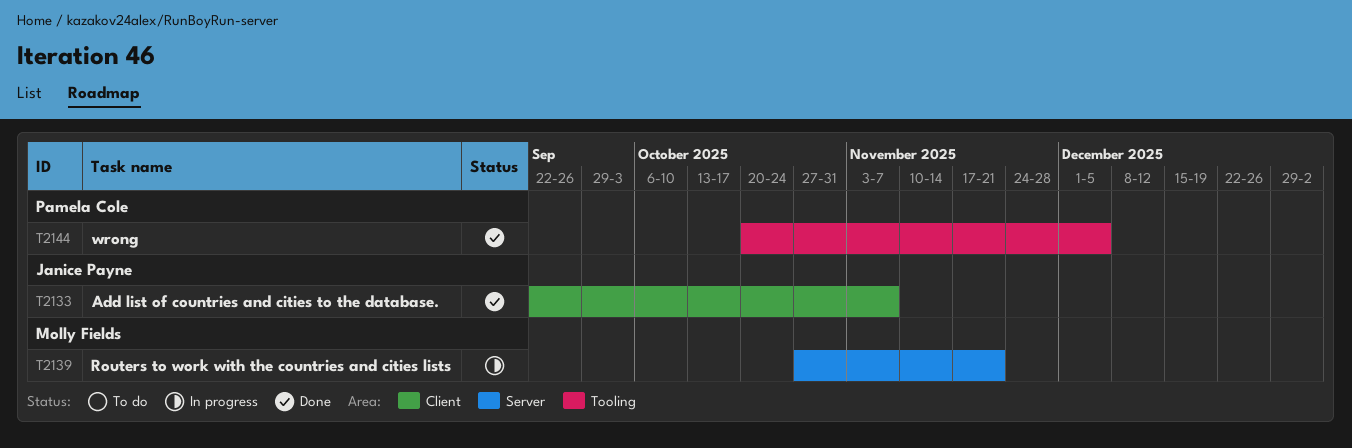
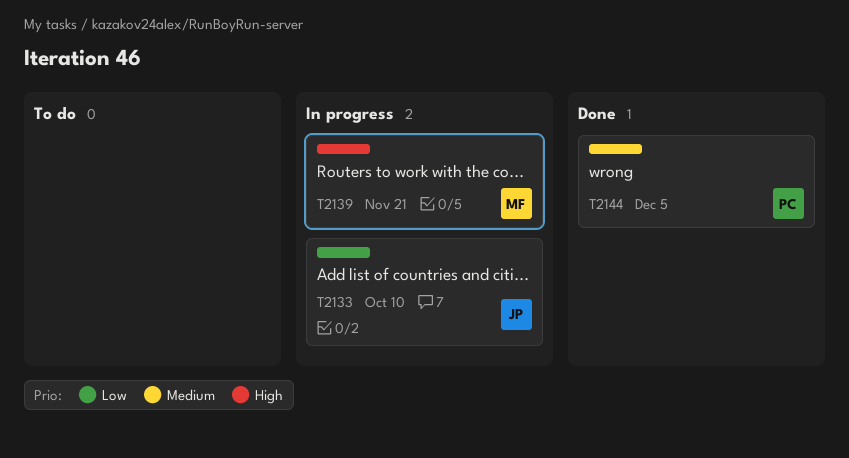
T2133, status: Done -> In progress
T2133, due: Nov 7 -> Oct 10

